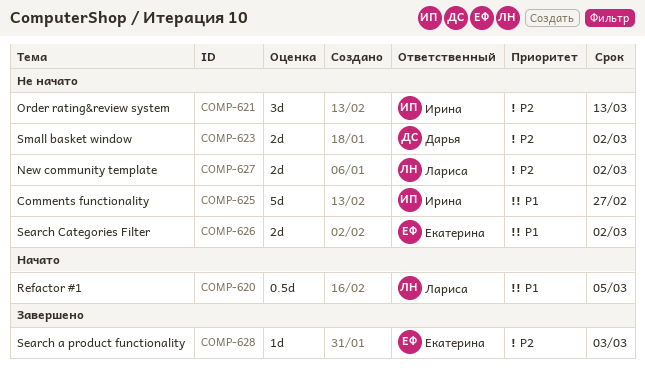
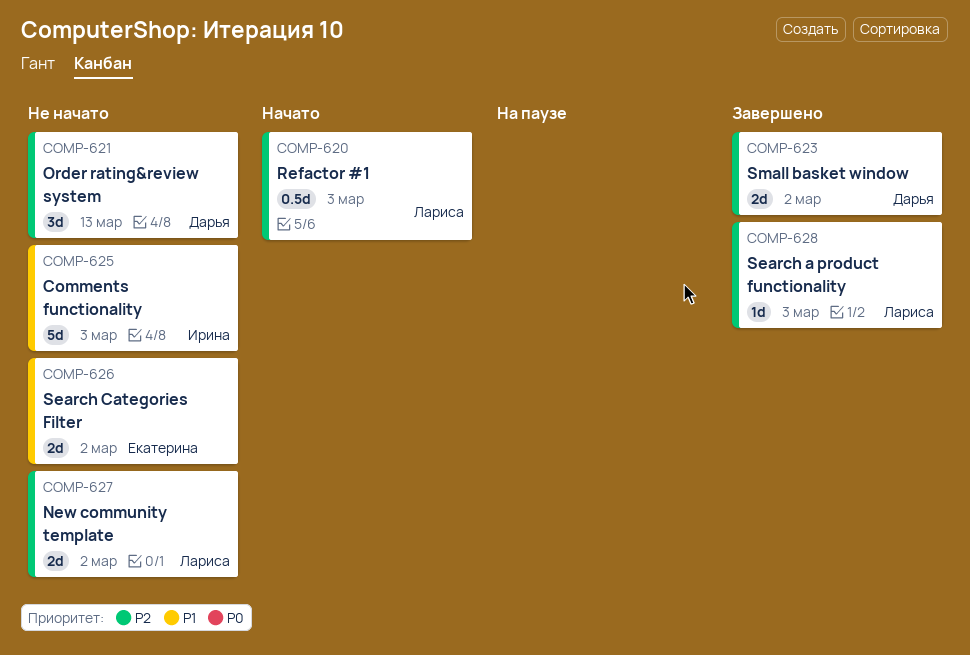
COMP-620, priority: P1 -> P2
COMP-620, due: Mar 5 -> Mar 3
COMP-621, owner: Ирина -> Дарья
COMP-623, status: Не начато -> Завершено
COMP-625, due: Feb 27 -> Mar 3
COMP-628, owner: Екатерина -> Лариса

